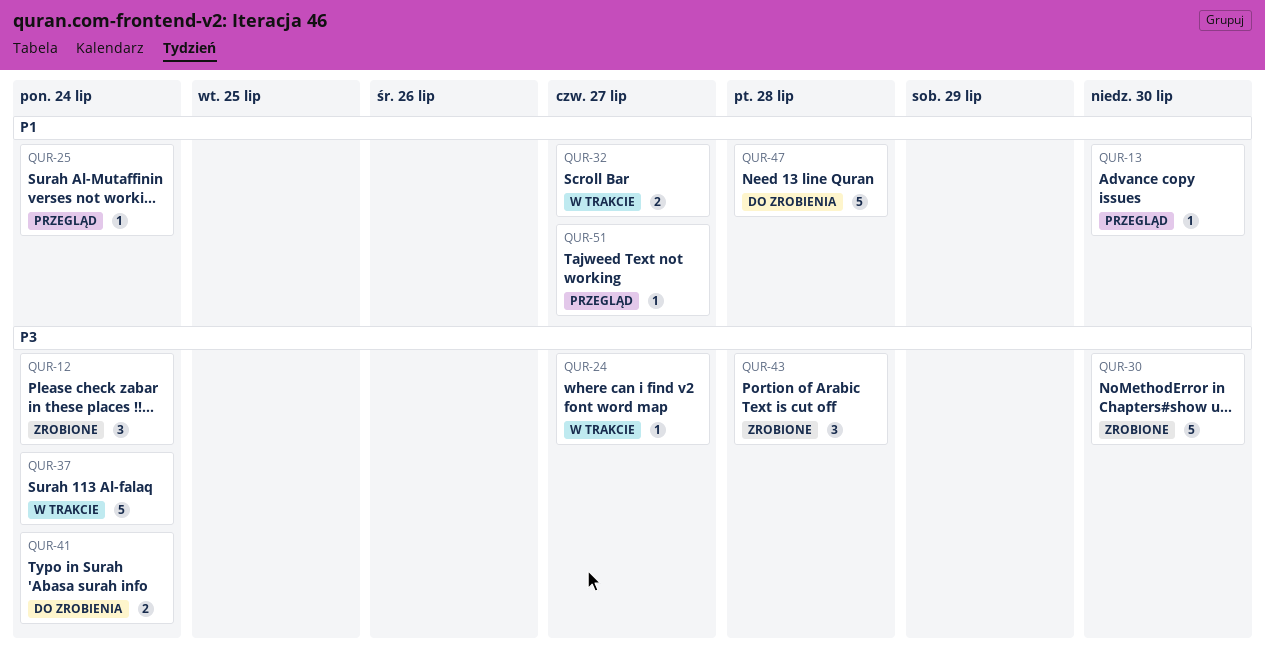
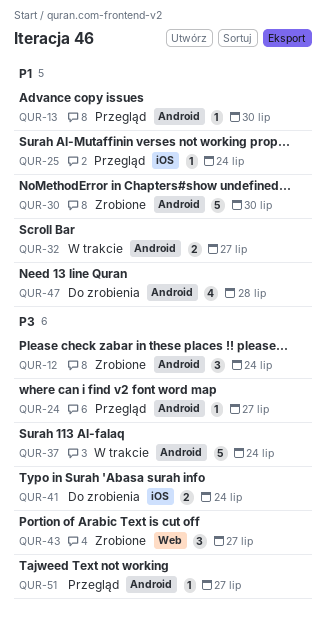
QUR-24, status: W trakcie -> Przegląd
QUR-30, priority: P3 -> P1
QUR-43, due: Jul 28 -> Jul 27
QUR-47, estimate: 5 -> 4
QUR-51, priority: P1 -> P3

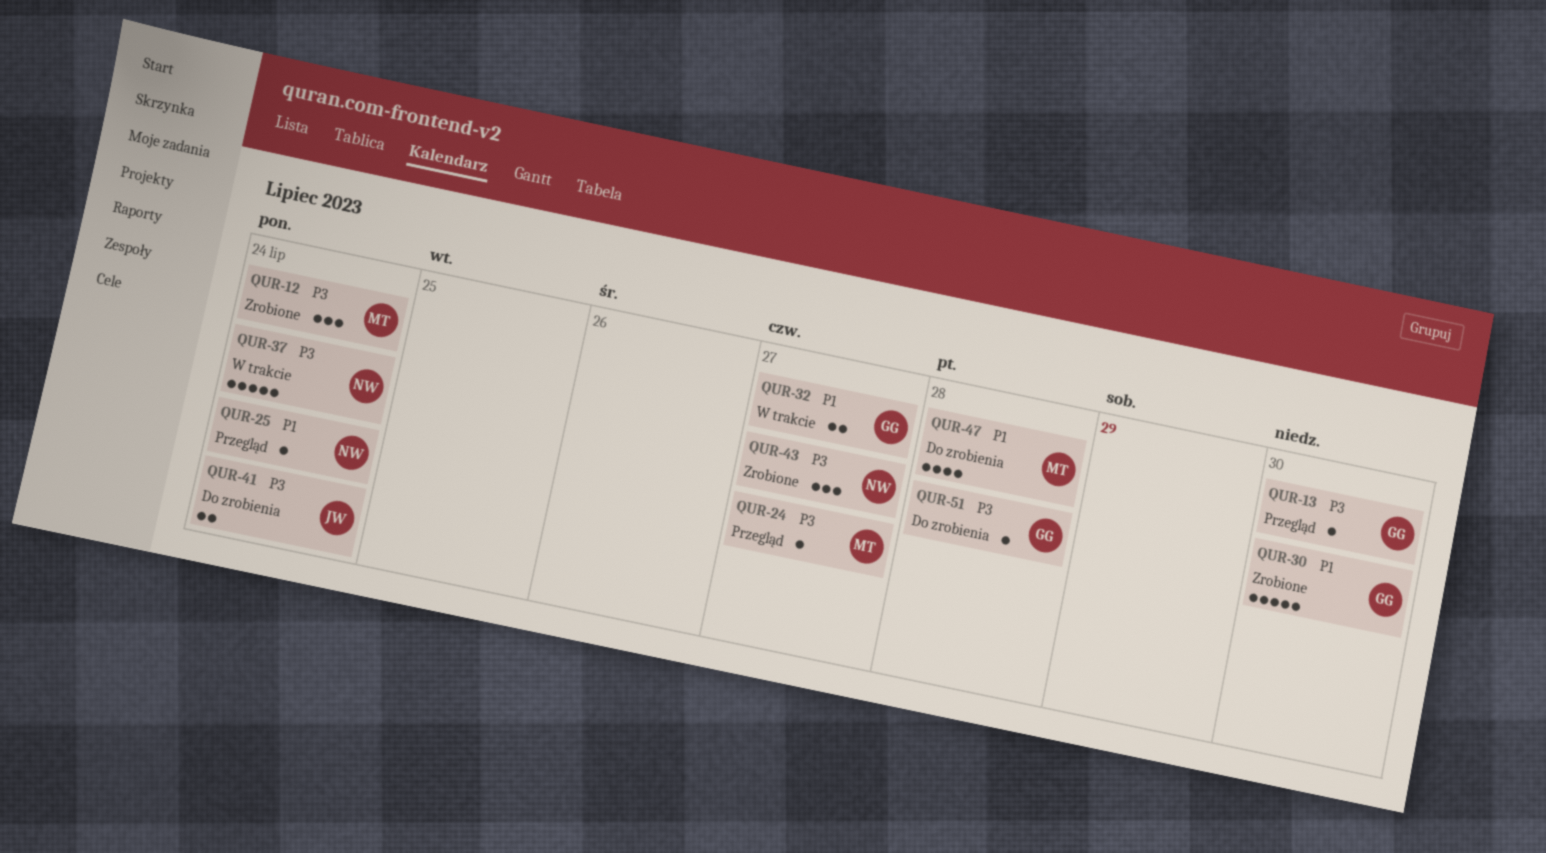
QUR-13, priority: P1 -> P3
QUR-51, status: Przegląd -> Do zrobienia
QUR-51, due: Jul 27 -> Jul 28

